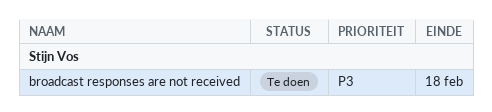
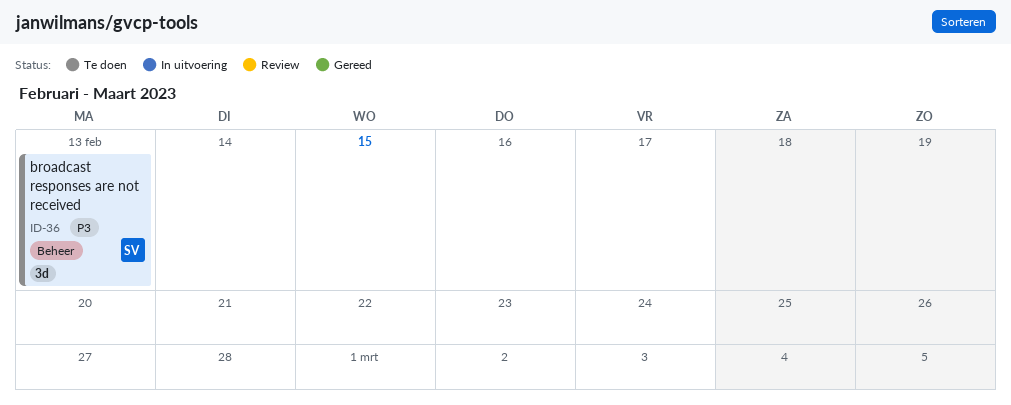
broadcast responses are not received, due: Feb 18 -> Feb 13

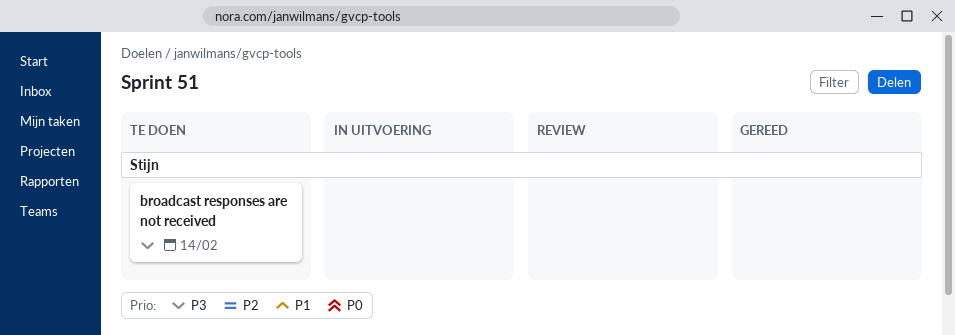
broadcast responses are not received, due: Feb 13 -> Feb 14

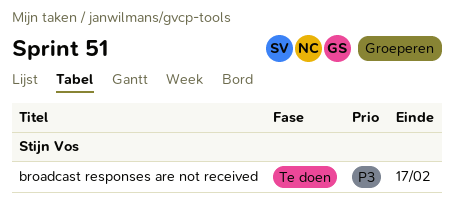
broadcast responses are not received, due: Feb 14 -> Feb 17

